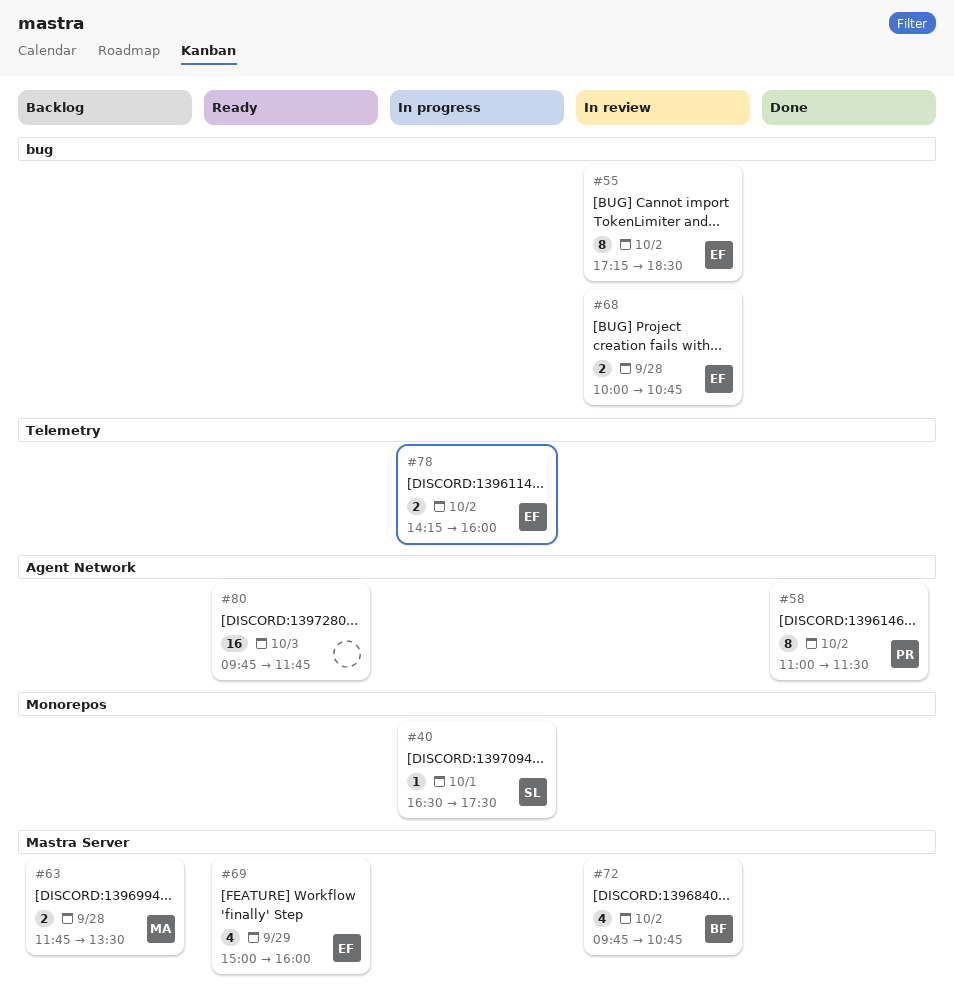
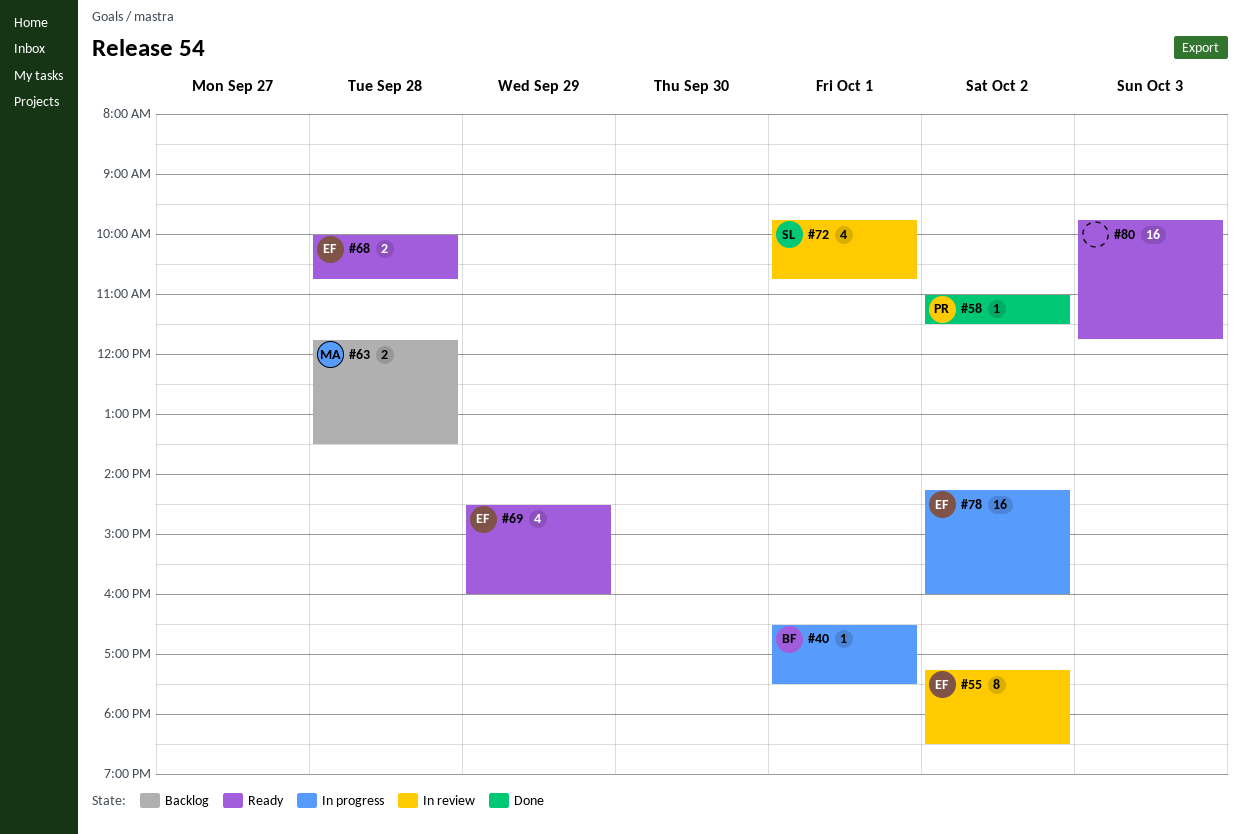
#40, owner: SL -> BF
#58, estimate: 8 -> 1
#68, status: In review -> Ready
#69, begins: 15:00 -> 14:30
#72, owner: BF -> SL
#72, day: Oct 2 -> Oct 1
#78, estimate: 2 -> 16

